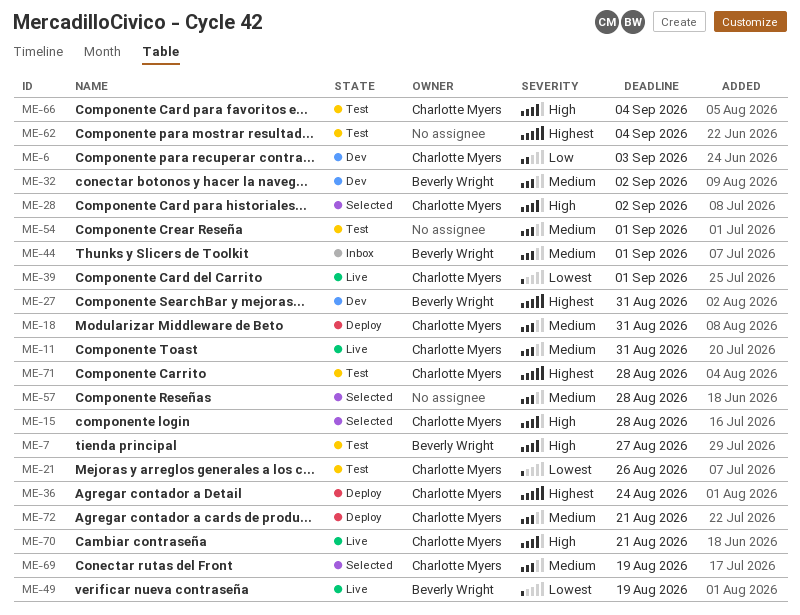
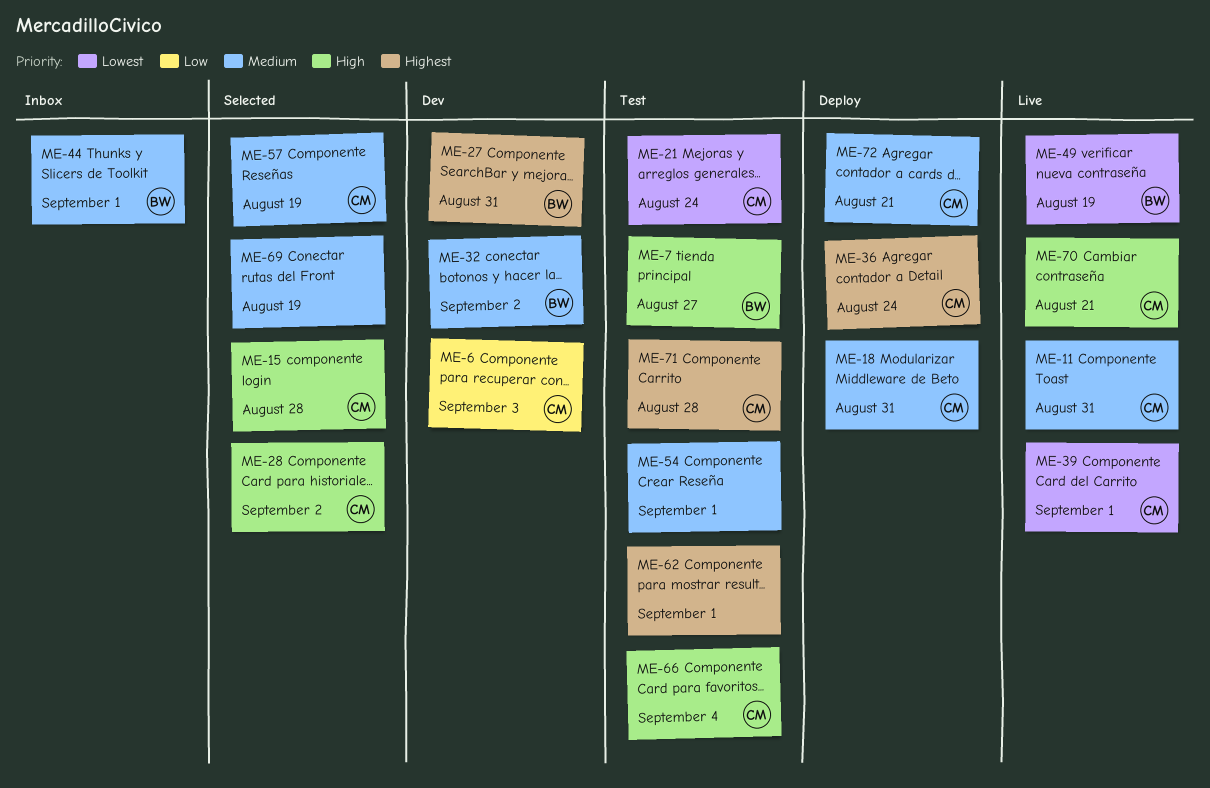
ME-21, due: Aug 26 -> Aug 24
ME-57, owner: none -> Charlotte Myers
ME-57, due: Aug 28 -> Aug 19
ME-62, due: Sep 4 -> Sep 1
ME-69, owner: Charlotte Myers -> none

